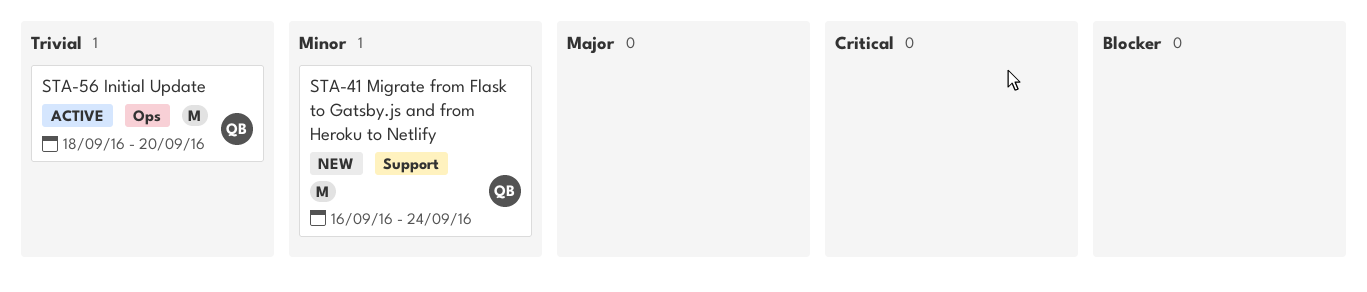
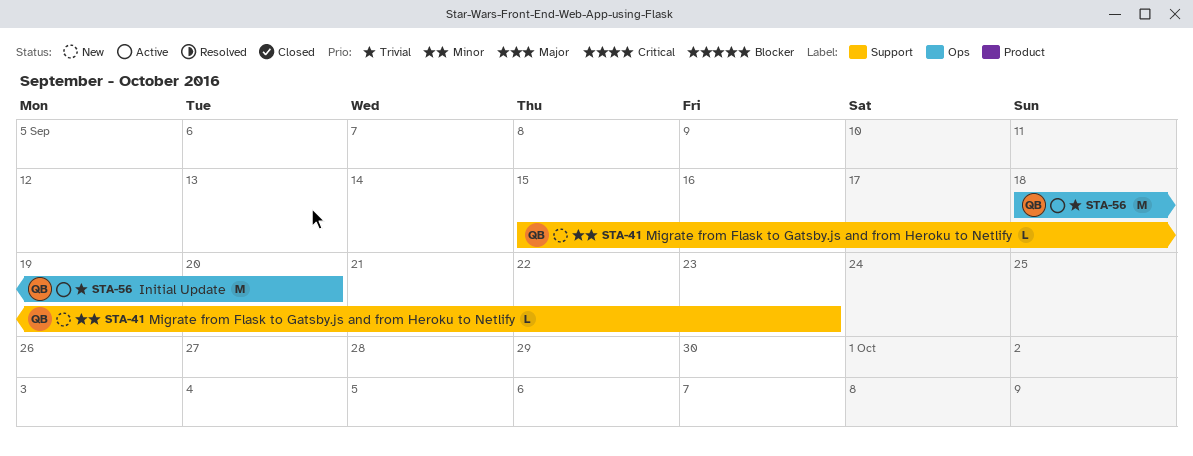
STA-41, estimate: M -> L
STA-41, start: Sep 16 -> Sep 15
STA-41, due: Sep 24 -> Sep 23

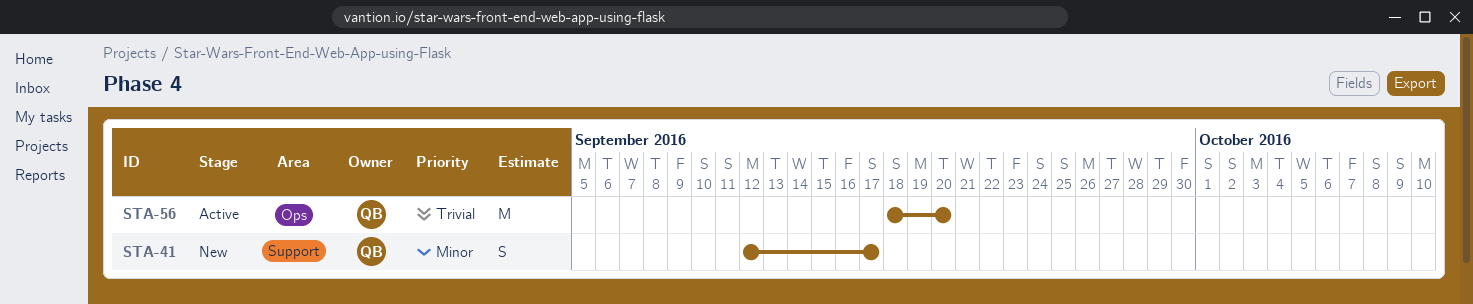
STA-41, estimate: L -> S
STA-41, start: Sep 15 -> Sep 12
STA-41, due: Sep 23 -> Sep 17

